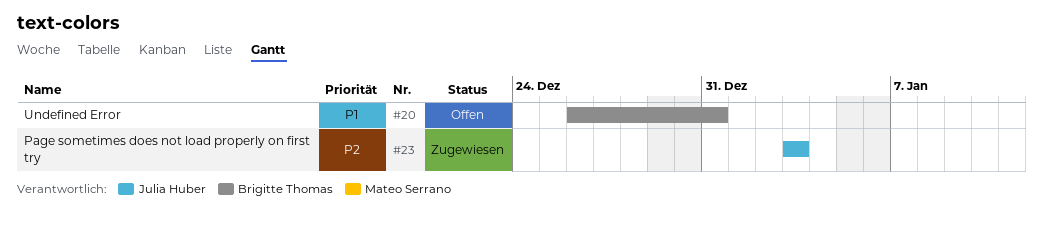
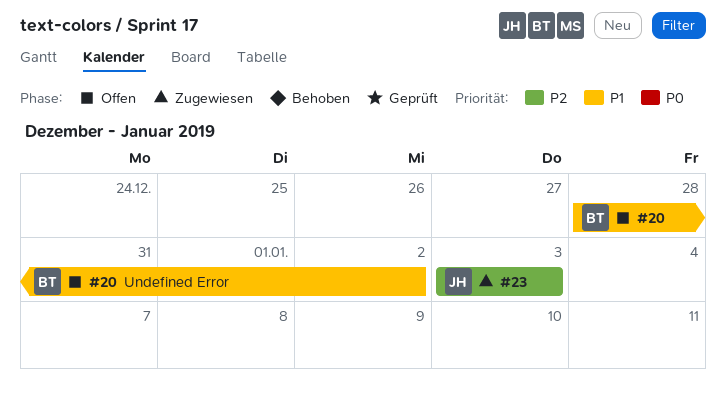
#20, start: Dec 26 -> Dec 28
#20, due: Dec 31 -> Jan 2

